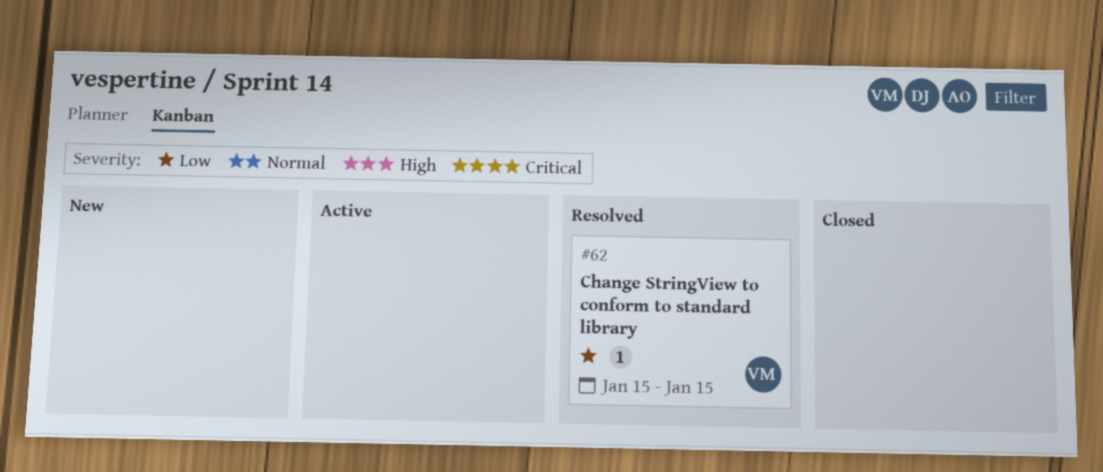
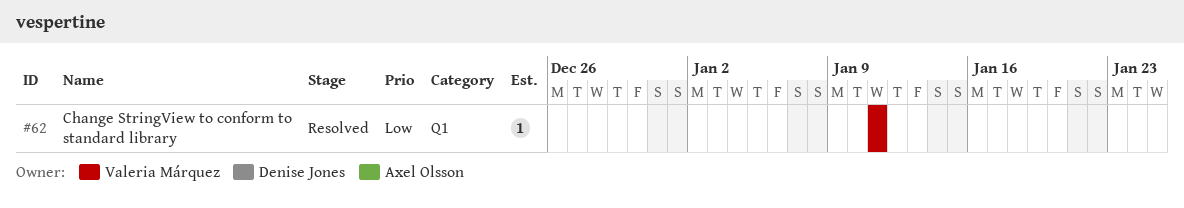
#62, start: Jan 15 -> Jan 11
#62, due: Jan 15 -> Jan 11

